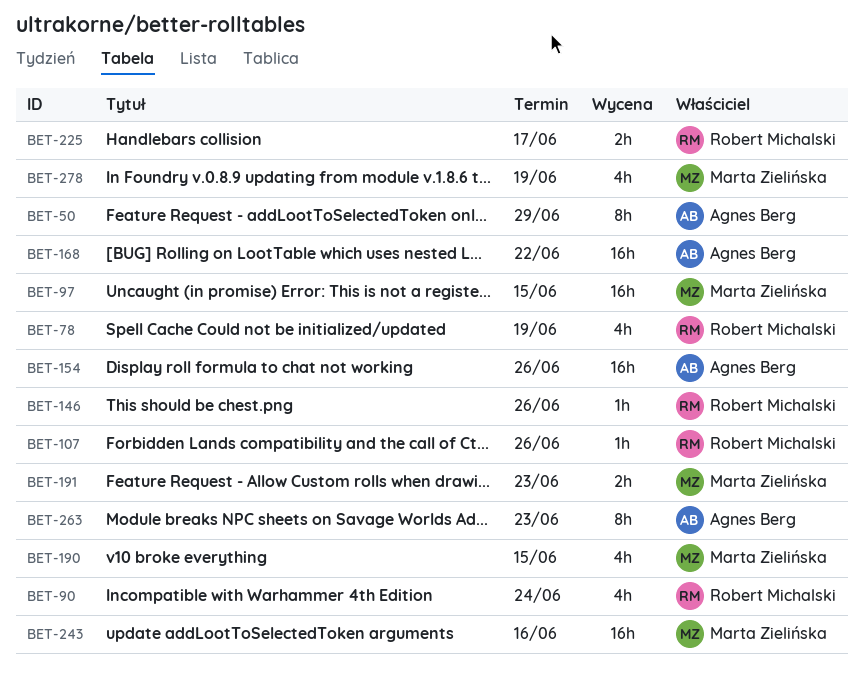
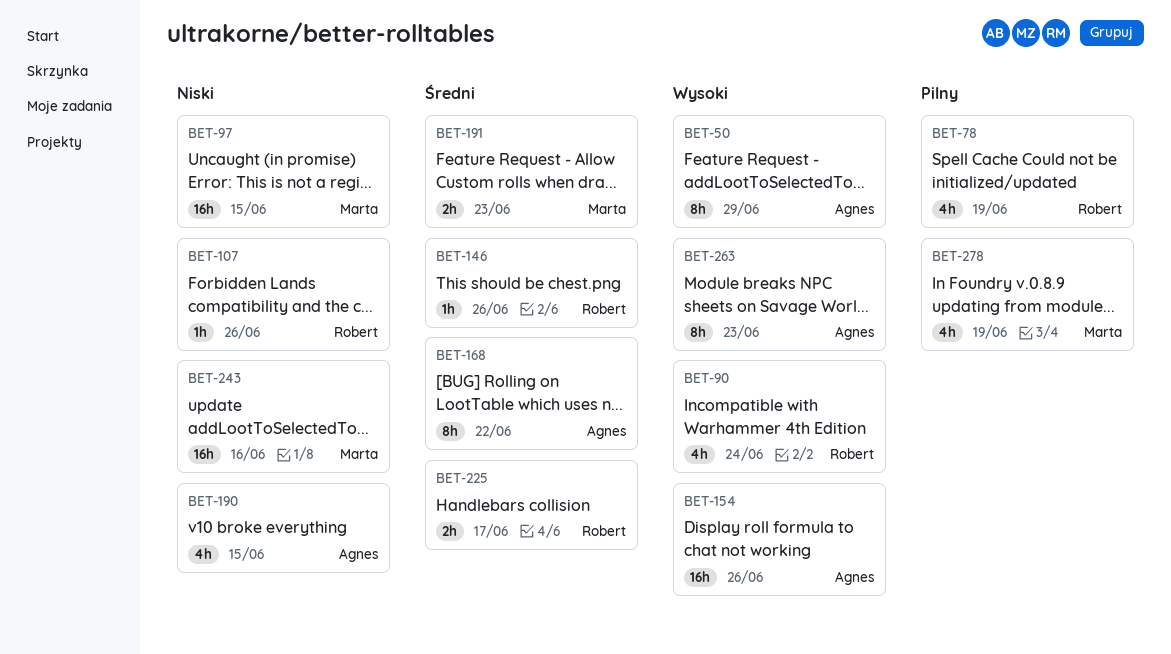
BET-168, estimate: 16h -> 8h
BET-190, owner: Marta Zielińska -> Agnes Berg

